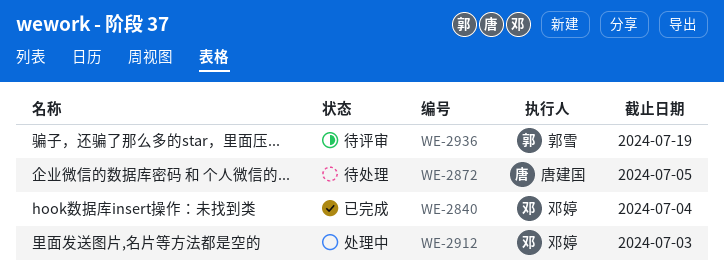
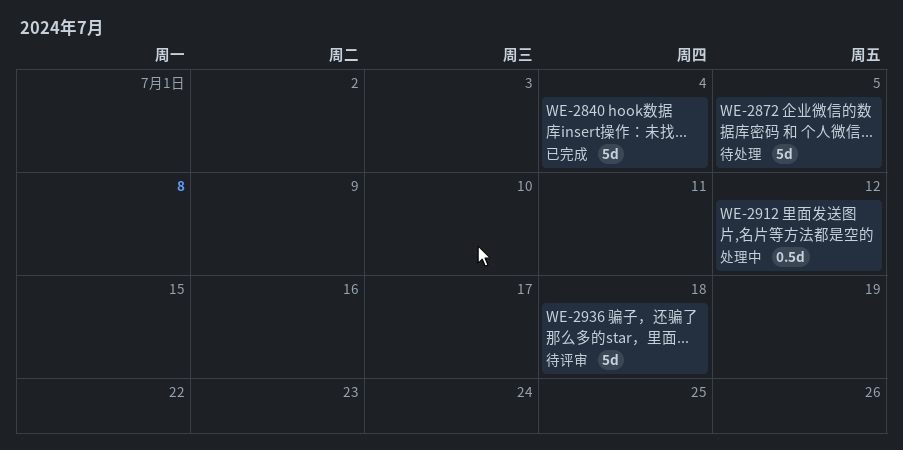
WE-2912, due: Jul 3 -> Jul 12
WE-2936, due: Jul 19 -> Jul 18

